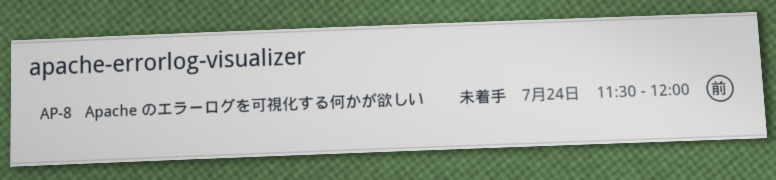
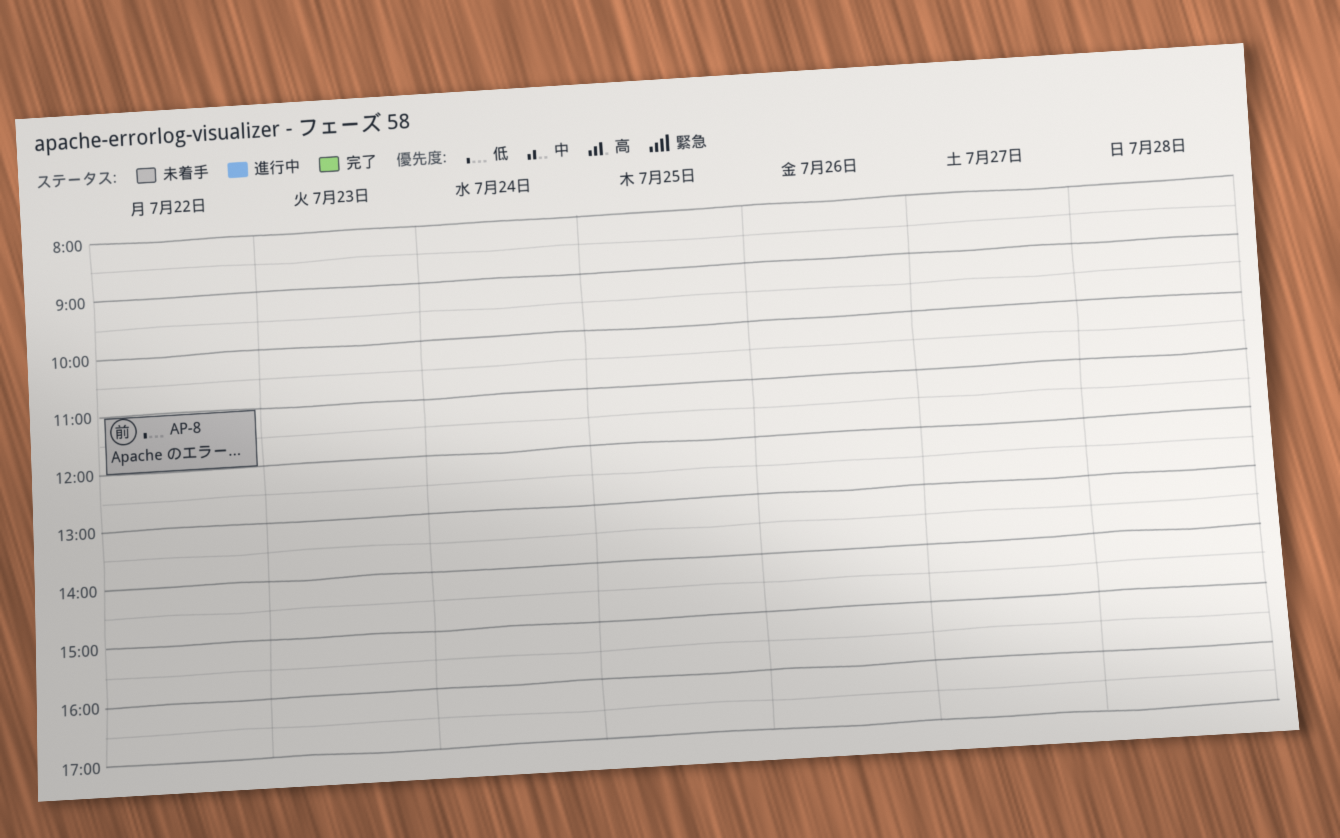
AP-8, day: Jul 24 -> Jul 22
AP-8, begins: 11:30 -> 11:00

